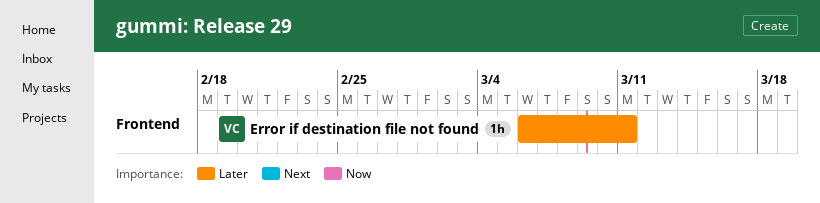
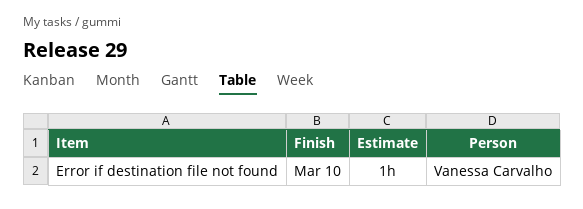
Error if destination file not found, due: Mar 11 -> Mar 10

